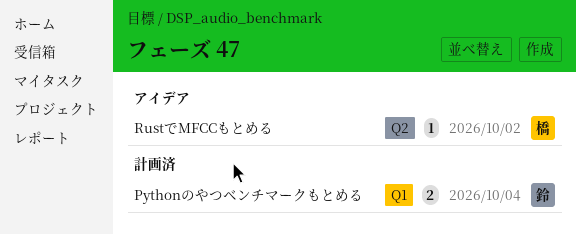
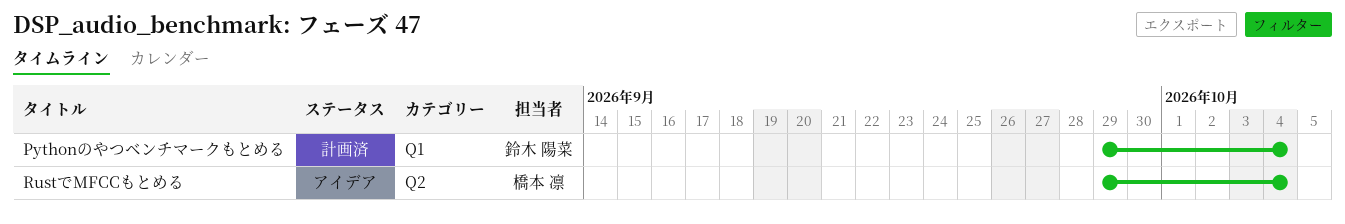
RustでMFCCもとめる, due: Oct 2 -> Oct 4

